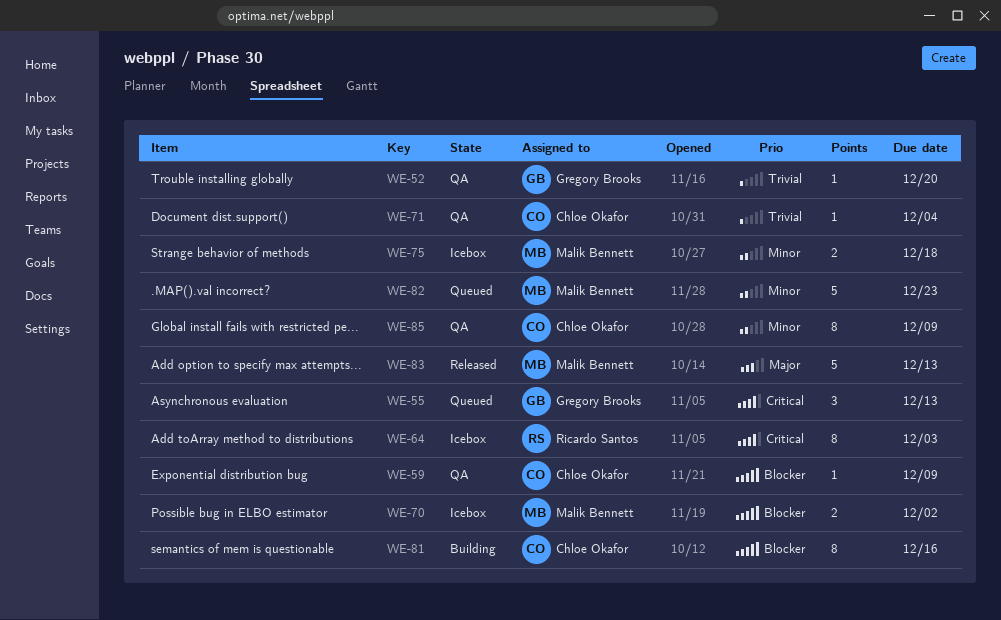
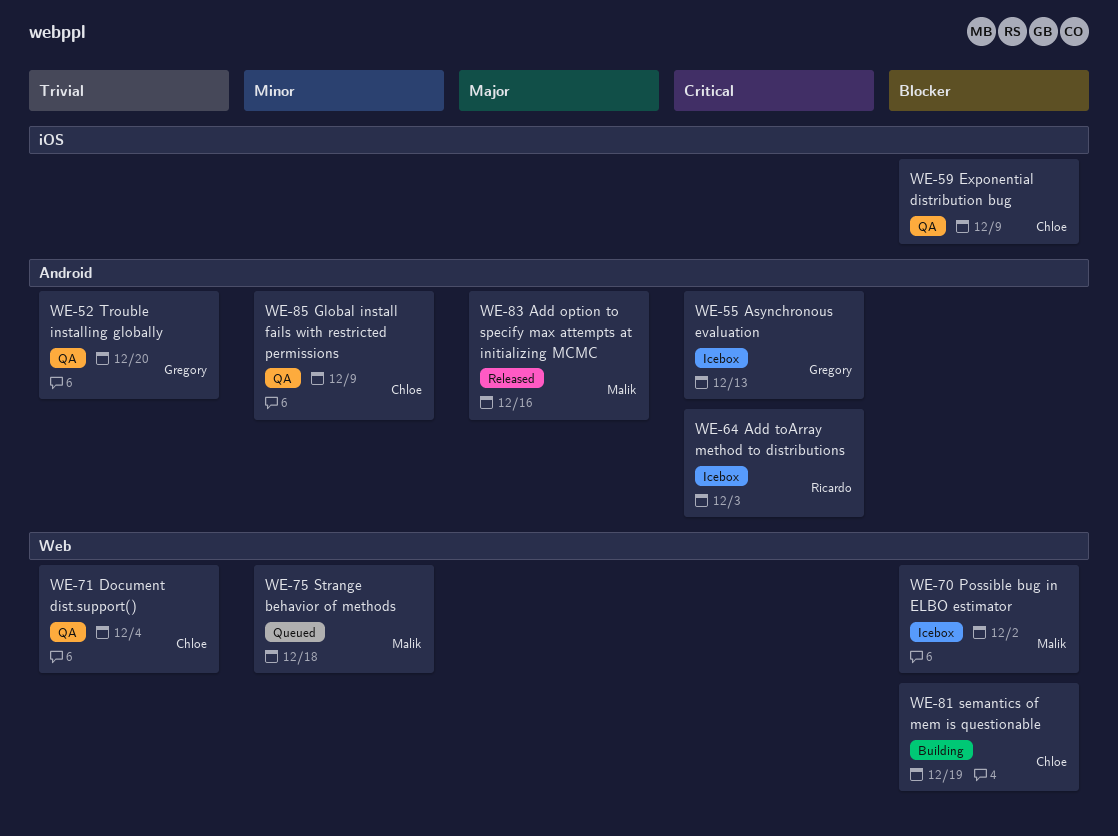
WE-55, status: Queued -> Icebox
WE-75, status: Icebox -> Queued
WE-81, due: Dec 16 -> Dec 19
WE-82: present -> none
WE-83, due: Dec 13 -> Dec 16

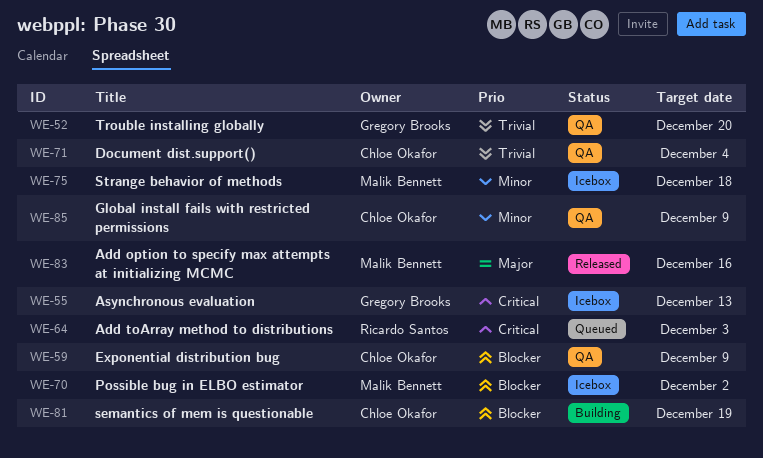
WE-64, status: Icebox -> Queued
WE-75, status: Queued -> Icebox

